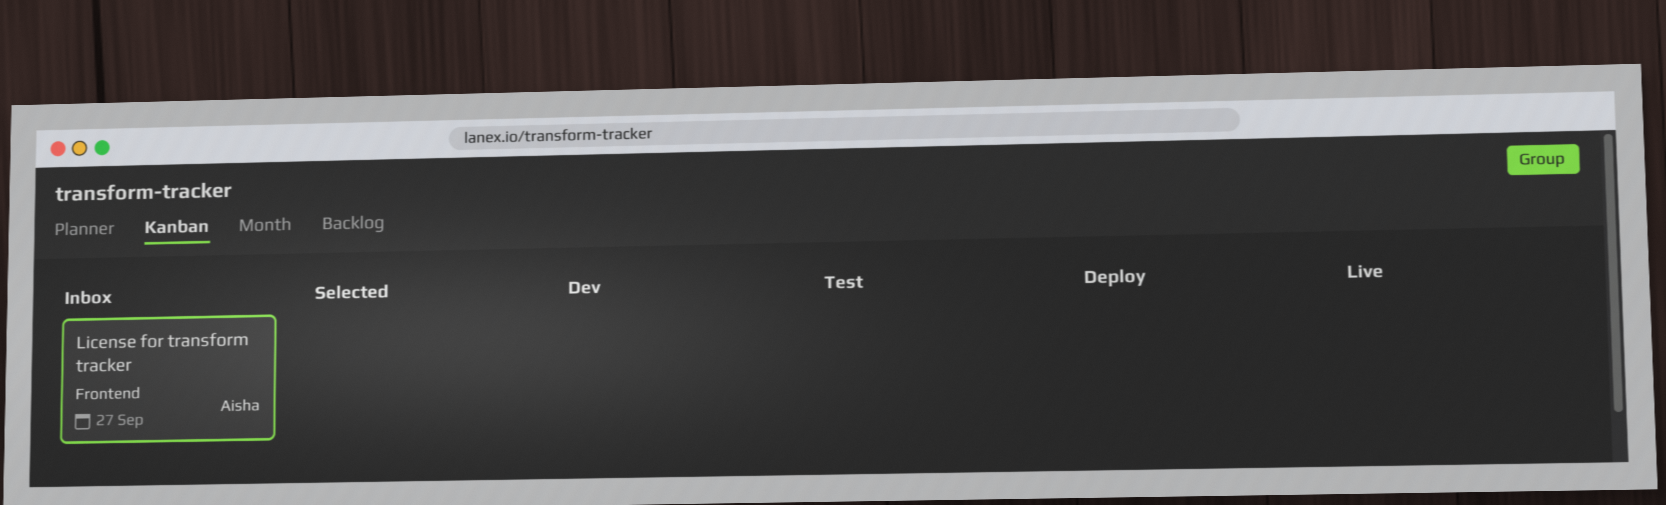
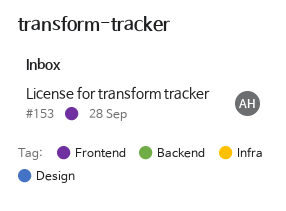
License for transform tracker, due: Sep 27 -> Sep 28

